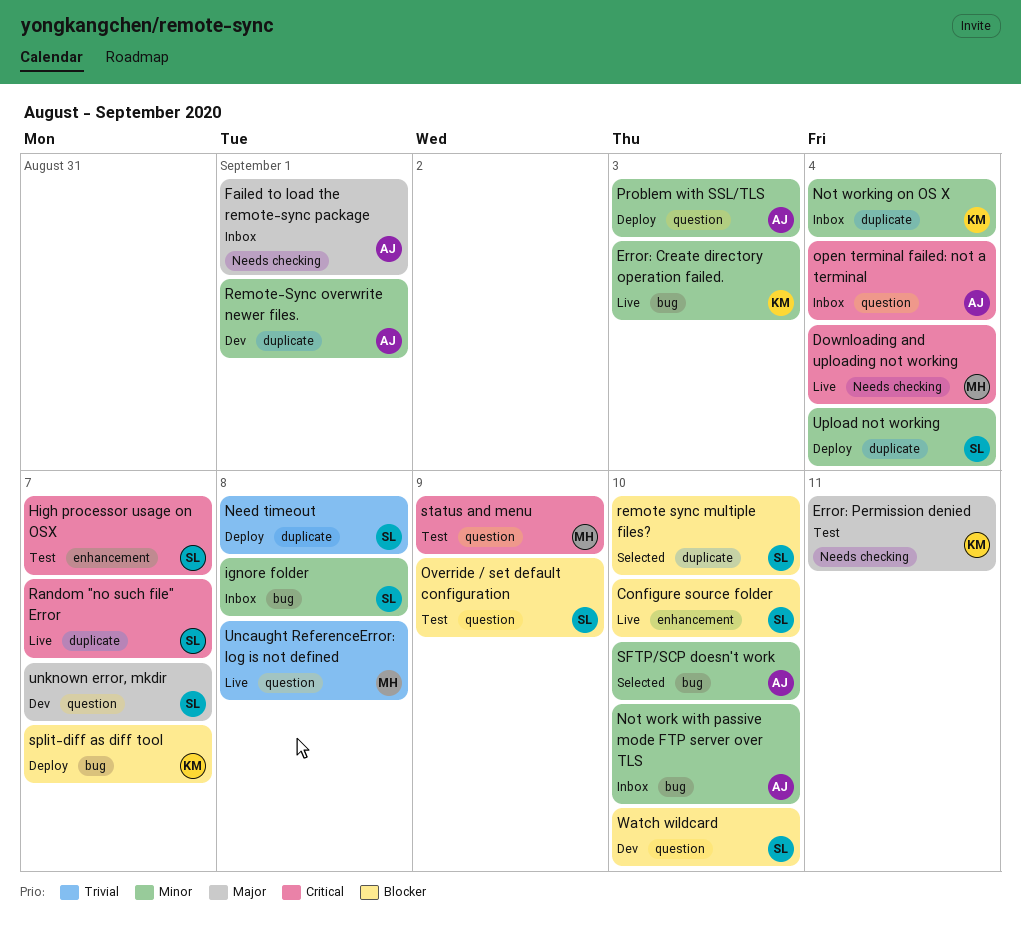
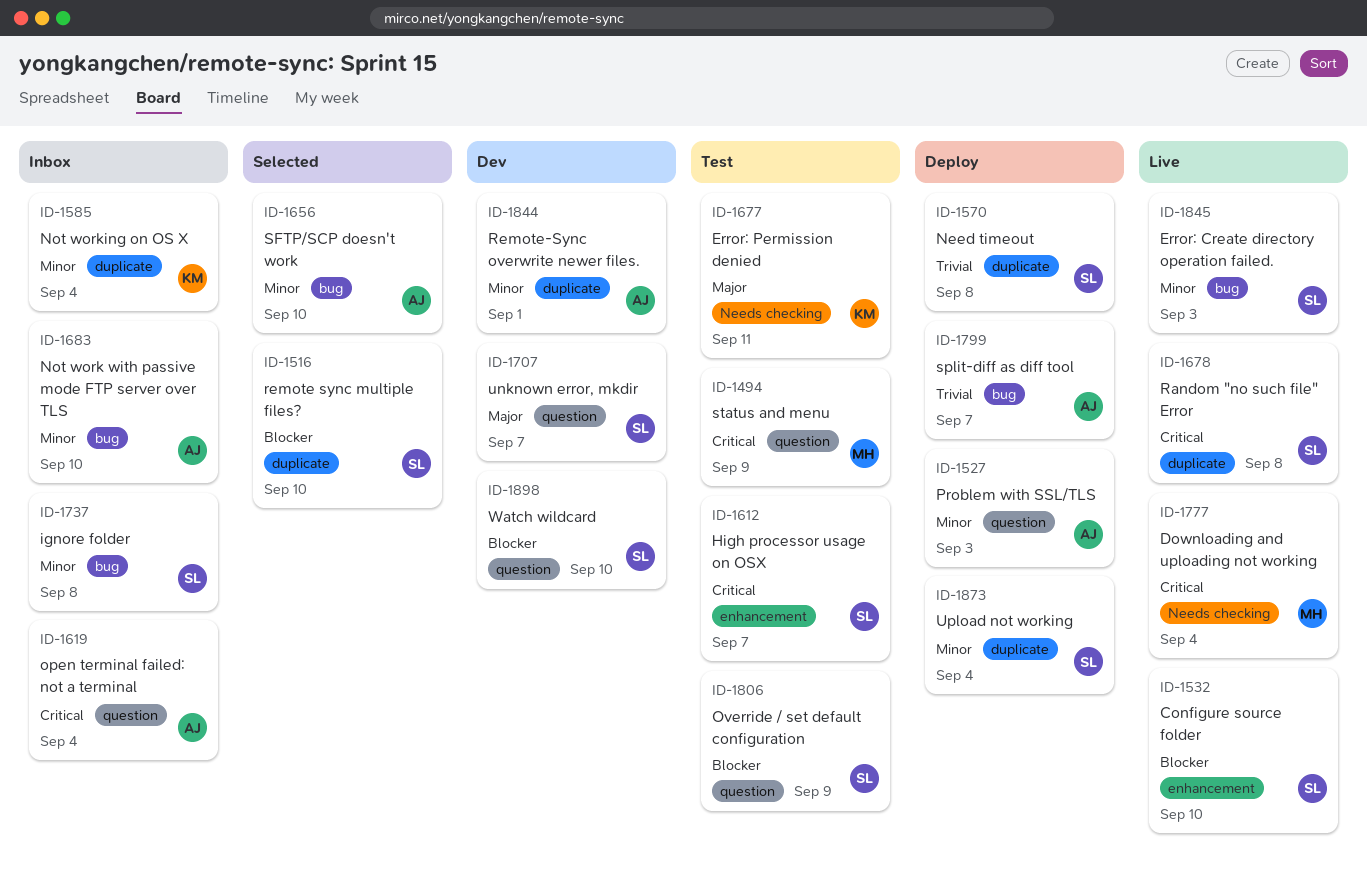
Error: Create directory operation failed., owner: KM -> SL
Failed to load the remote-sync package: present -> none
Random "no such file" Error, due: Sep 7 -> Sep 8
split-diff as diff tool, owner: KM -> AJ
split-diff as diff tool, priority: Blocker -> Trivial
Uncaught ReferenceError: log is not defined: present -> none

